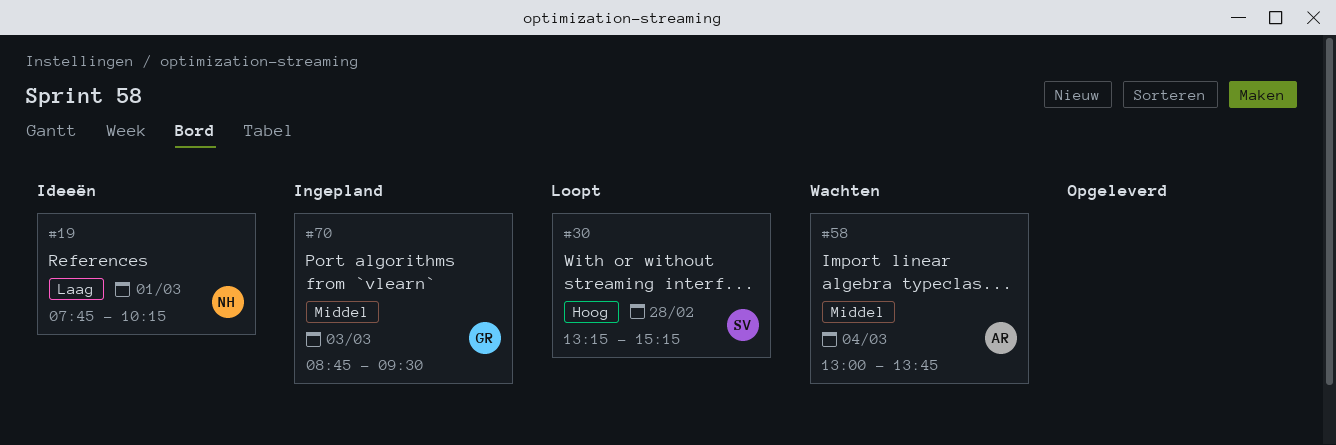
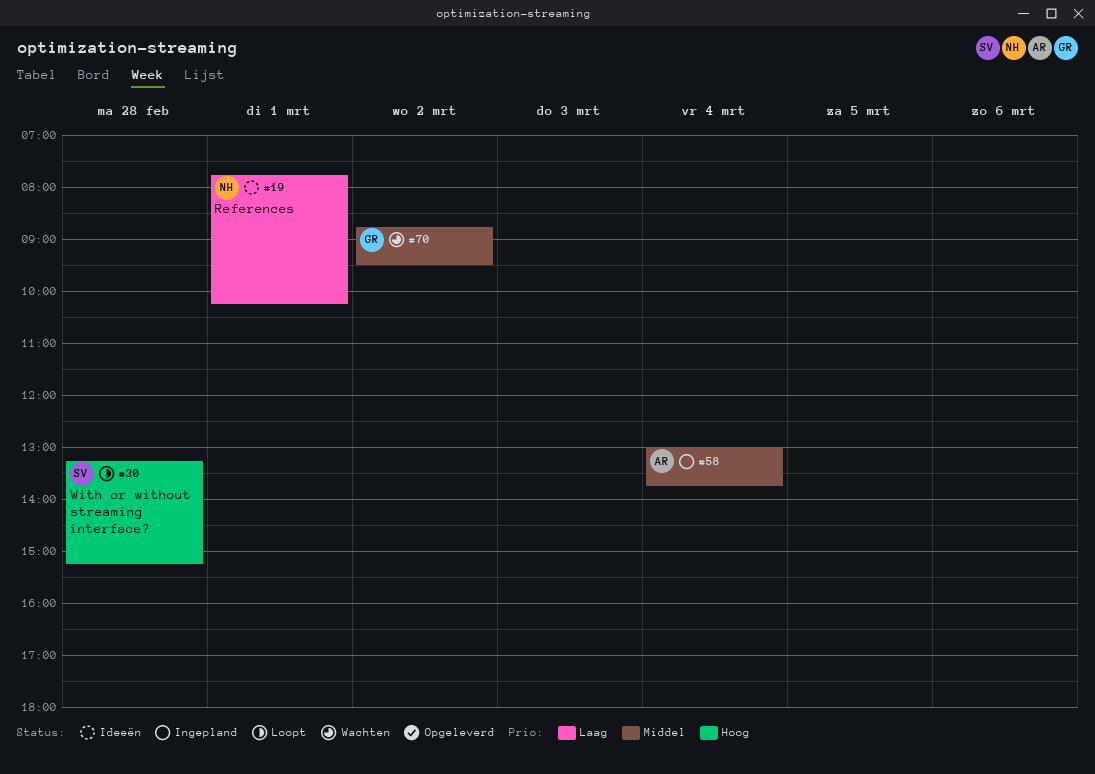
#58, status: Wachten -> Ingepland
#70, status: Ingepland -> Wachten
#70, day: Mar 3 -> Mar 2

